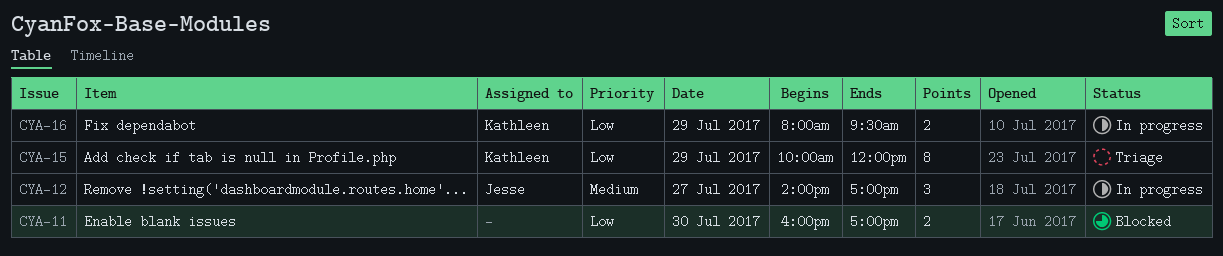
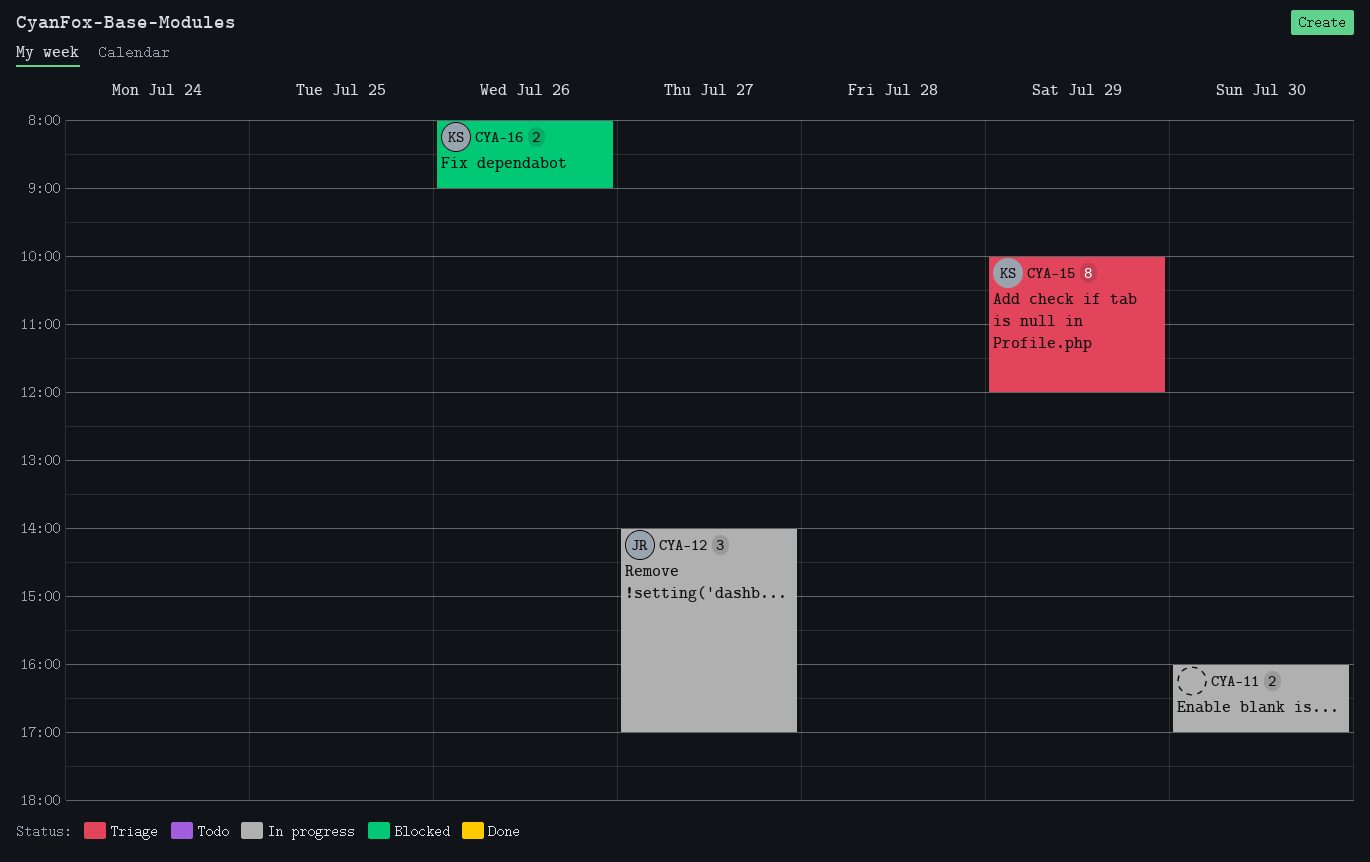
CYA-11, status: Blocked -> In progress
CYA-16, status: In progress -> Blocked
CYA-16, day: Jul 29 -> Jul 26
CYA-16, ends: 09:30 -> 09:00

